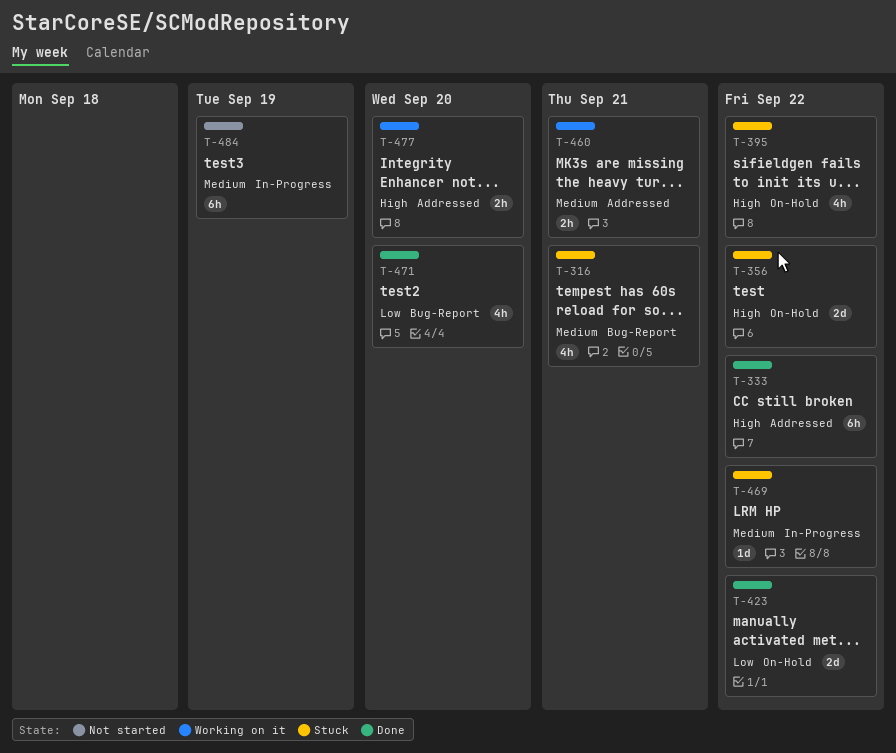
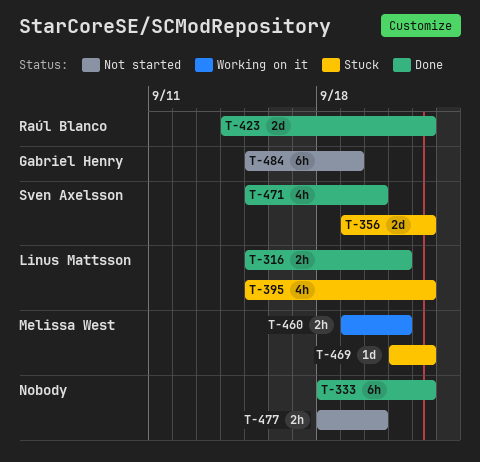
T-316, status: Stuck -> Done
T-316, estimate: 4h -> 2h
T-477, status: Working on it -> Not started

